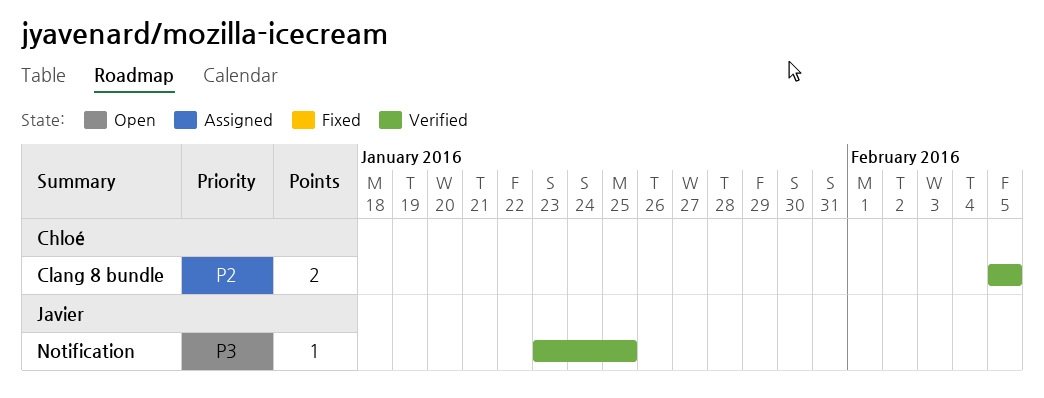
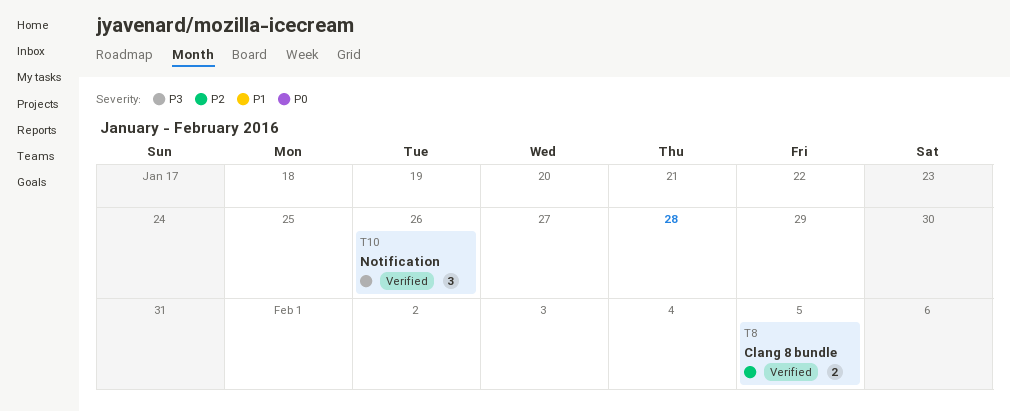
Notification, estimate: 1 -> 3
Notification, due: Jan 25 -> Jan 26

